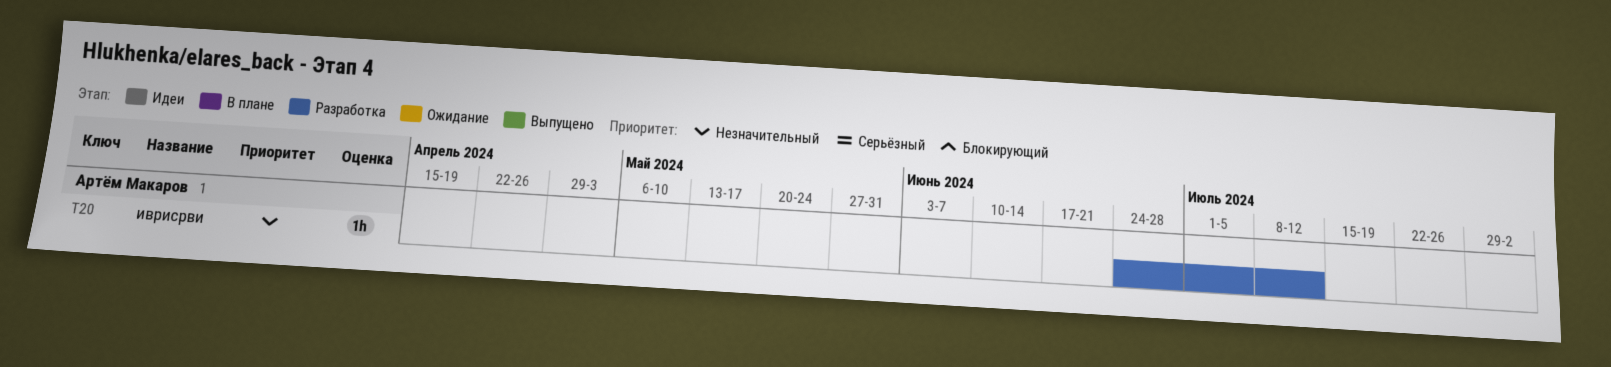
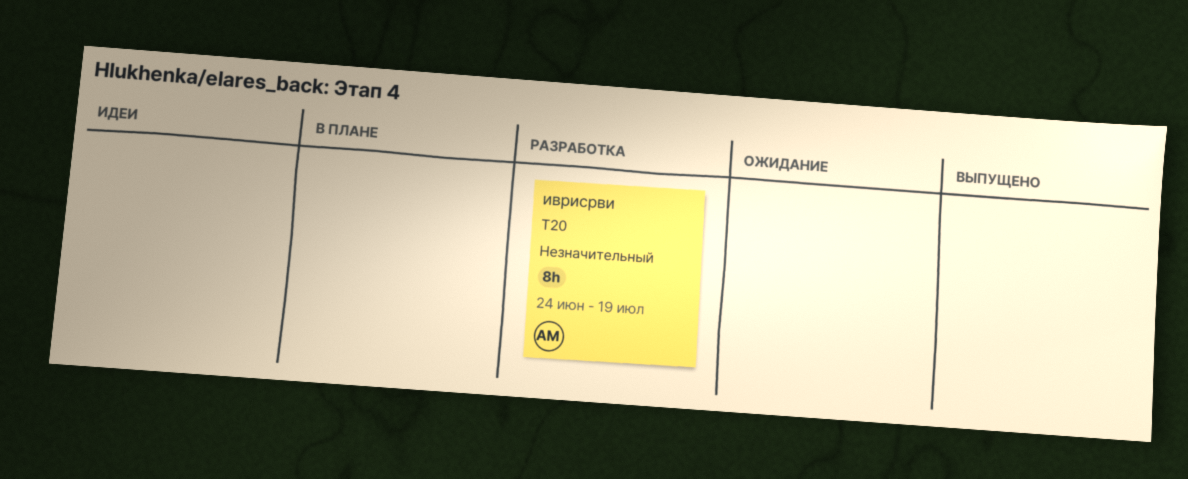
T20, estimate: 1h -> 8h
T20, due: Jul 12 -> Jul 19

